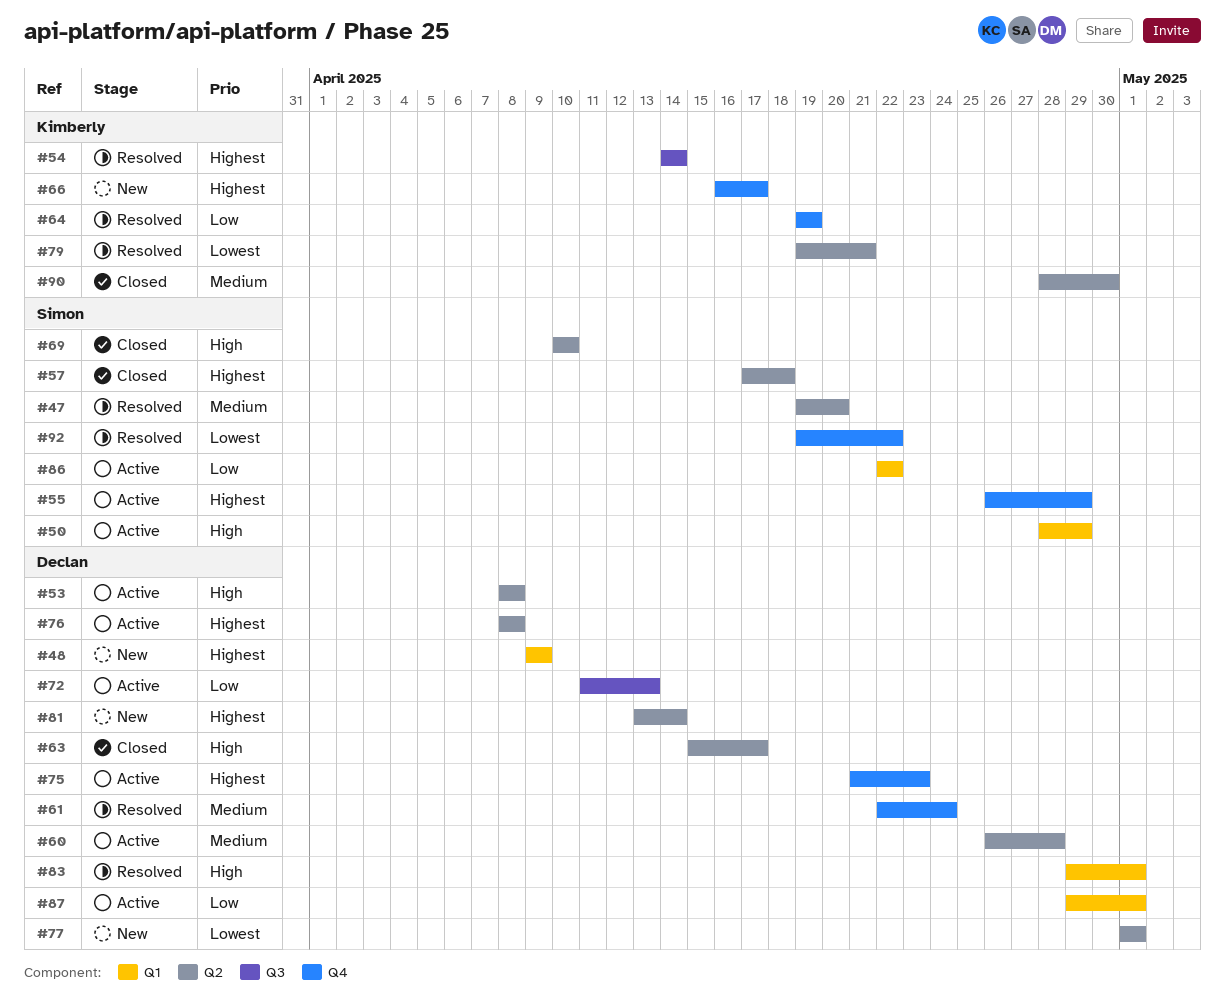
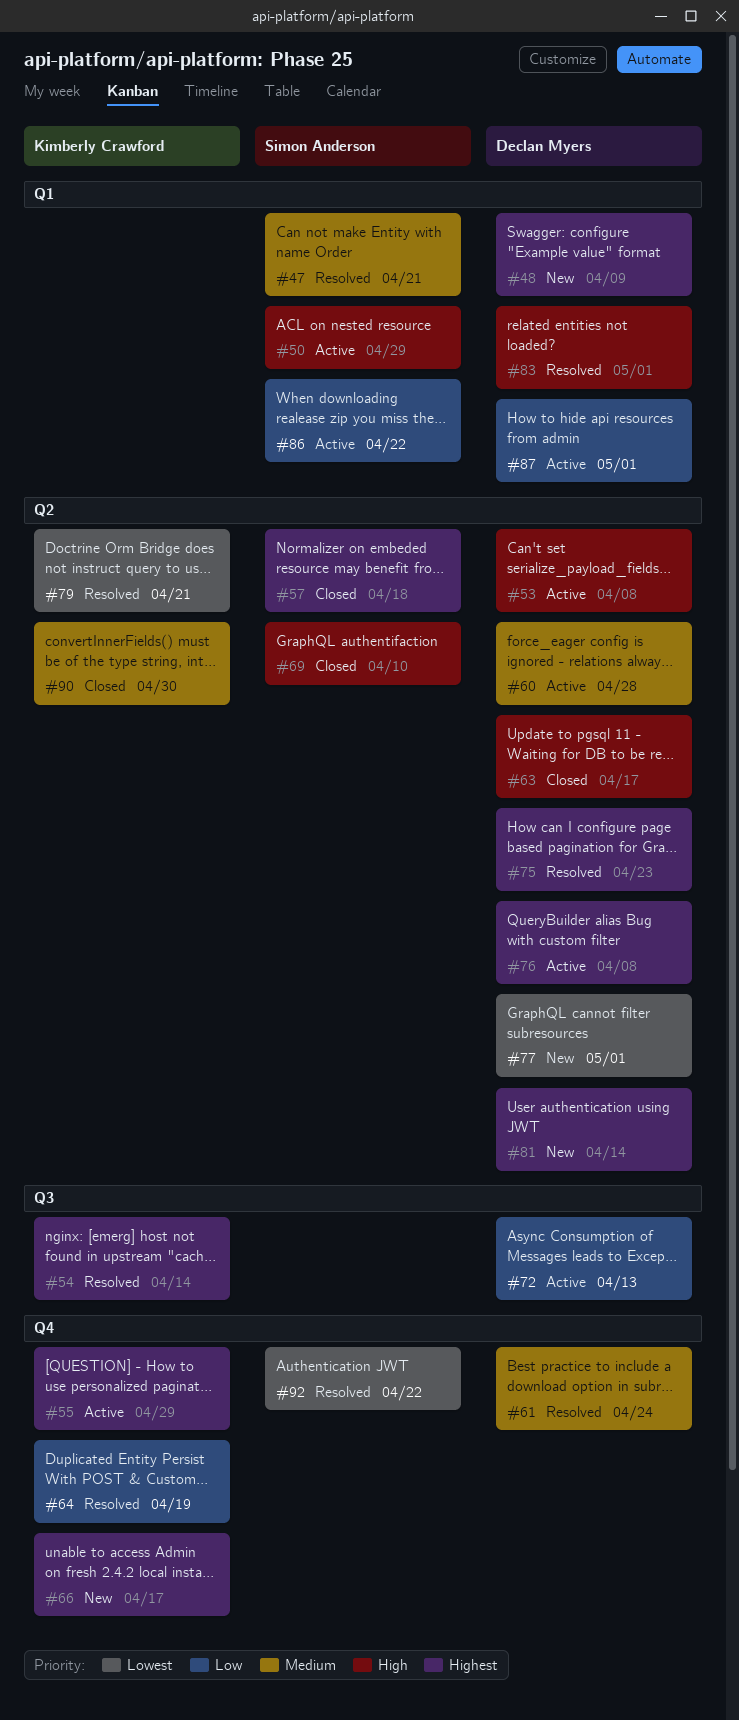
#47, label: Q2 -> Q1
#47, due: Apr 20 -> Apr 21
#55, owner: Simon Anderson -> Kimberly Crawford
#75, status: Active -> Resolved
#75, label: Q4 -> Q2

